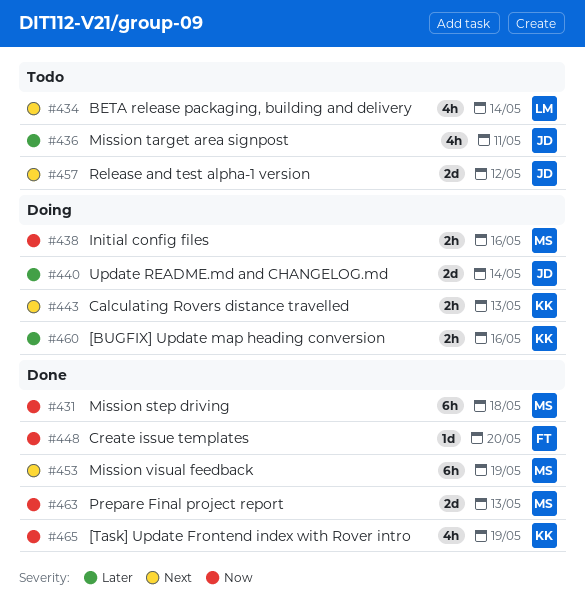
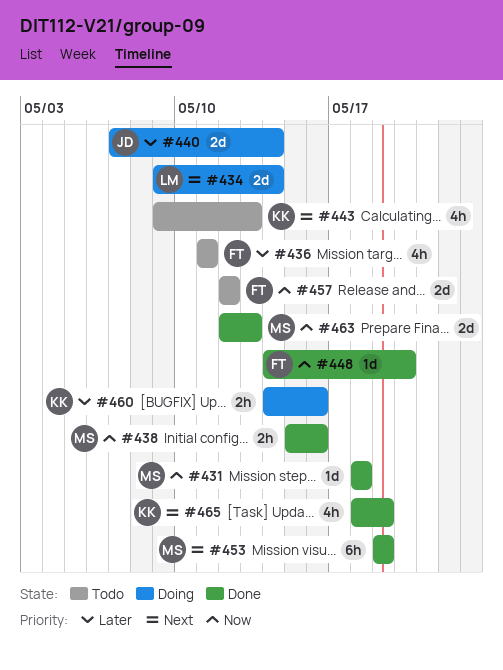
#431, estimate: 6h -> 1d
#434, status: Todo -> Doing
#434, estimate: 4h -> 2d
#436, owner: JD -> FT
#438, status: Doing -> Done
#443, status: Doing -> Todo
#443, estimate: 2h -> 4h
#457, owner: JD -> FT
#457, priority: Next -> Now
#465, priority: Now -> Next

